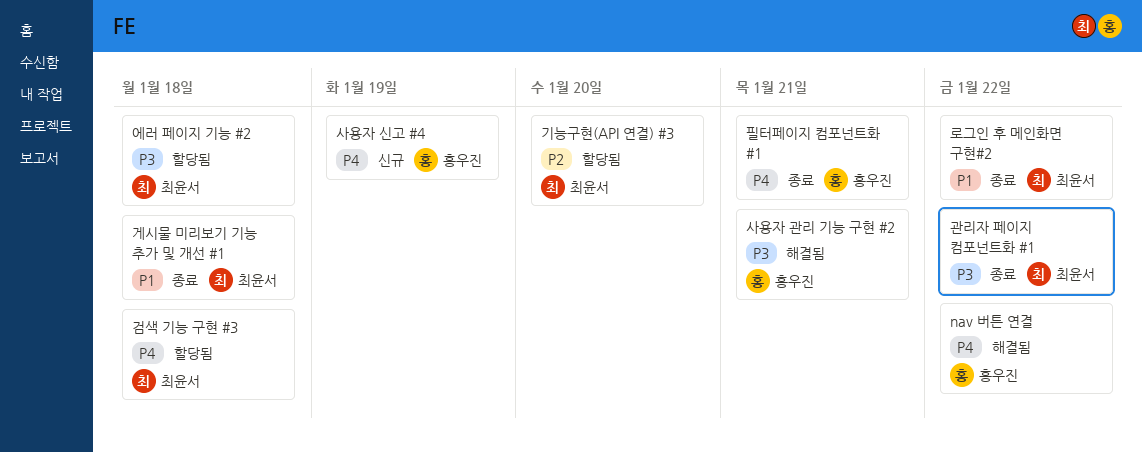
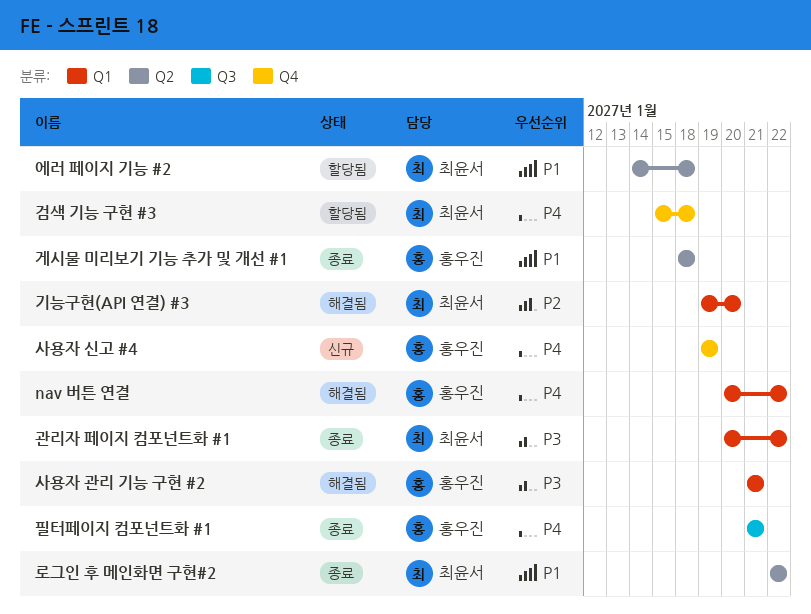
게시물 미리보기 기능 추가 및 개선 #1, owner: 최윤서 -> 홍우진
기능구현(API 연결) #3, status: 할당됨 -> 해결됨
에러 페이지 기능 #2, priority: P3 -> P1

